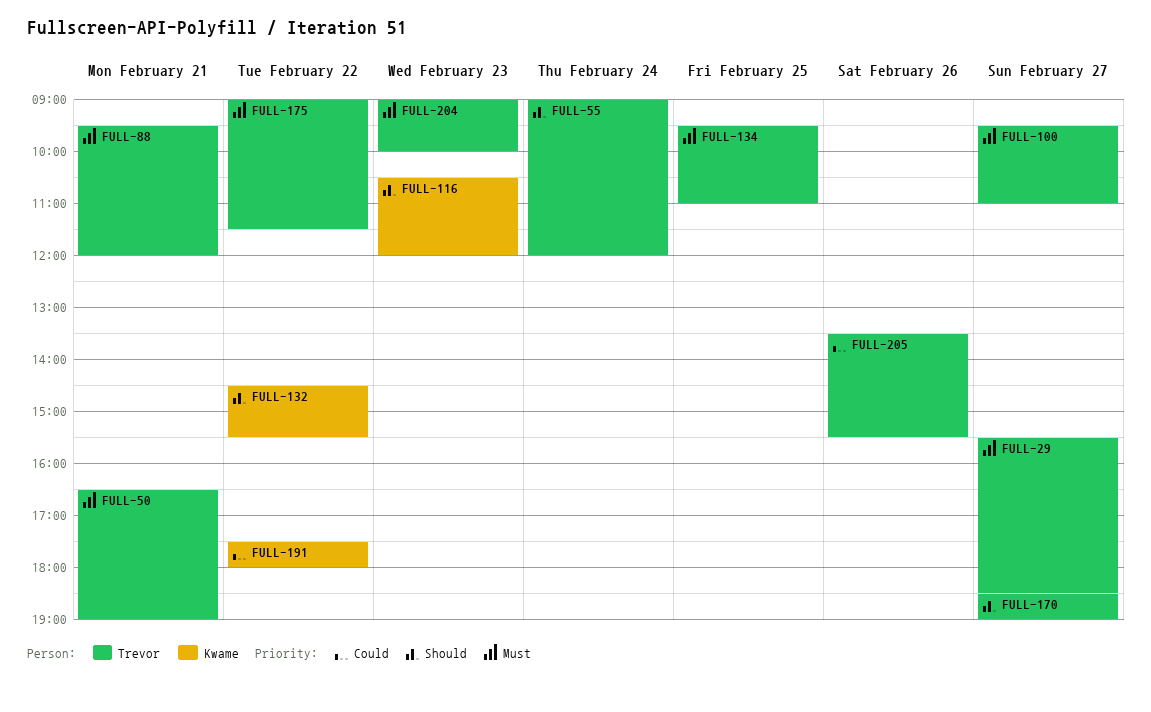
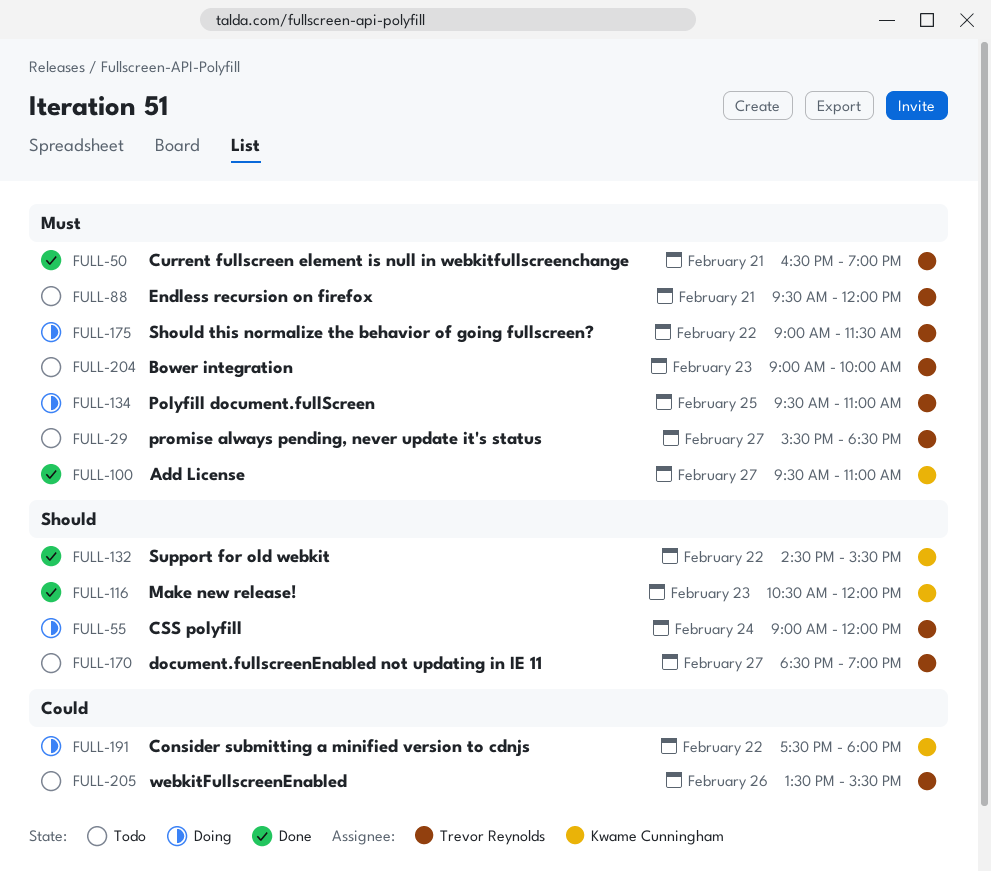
FULL-100, owner: Trevor Reynolds -> Kwame Cunningham

